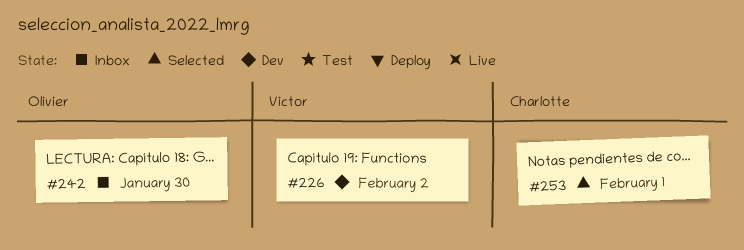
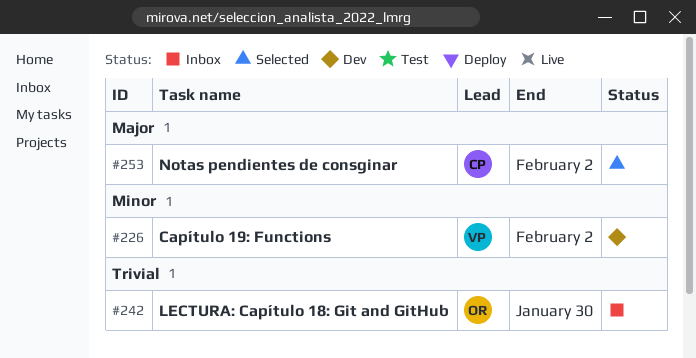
#253, due: Feb 1 -> Feb 2

